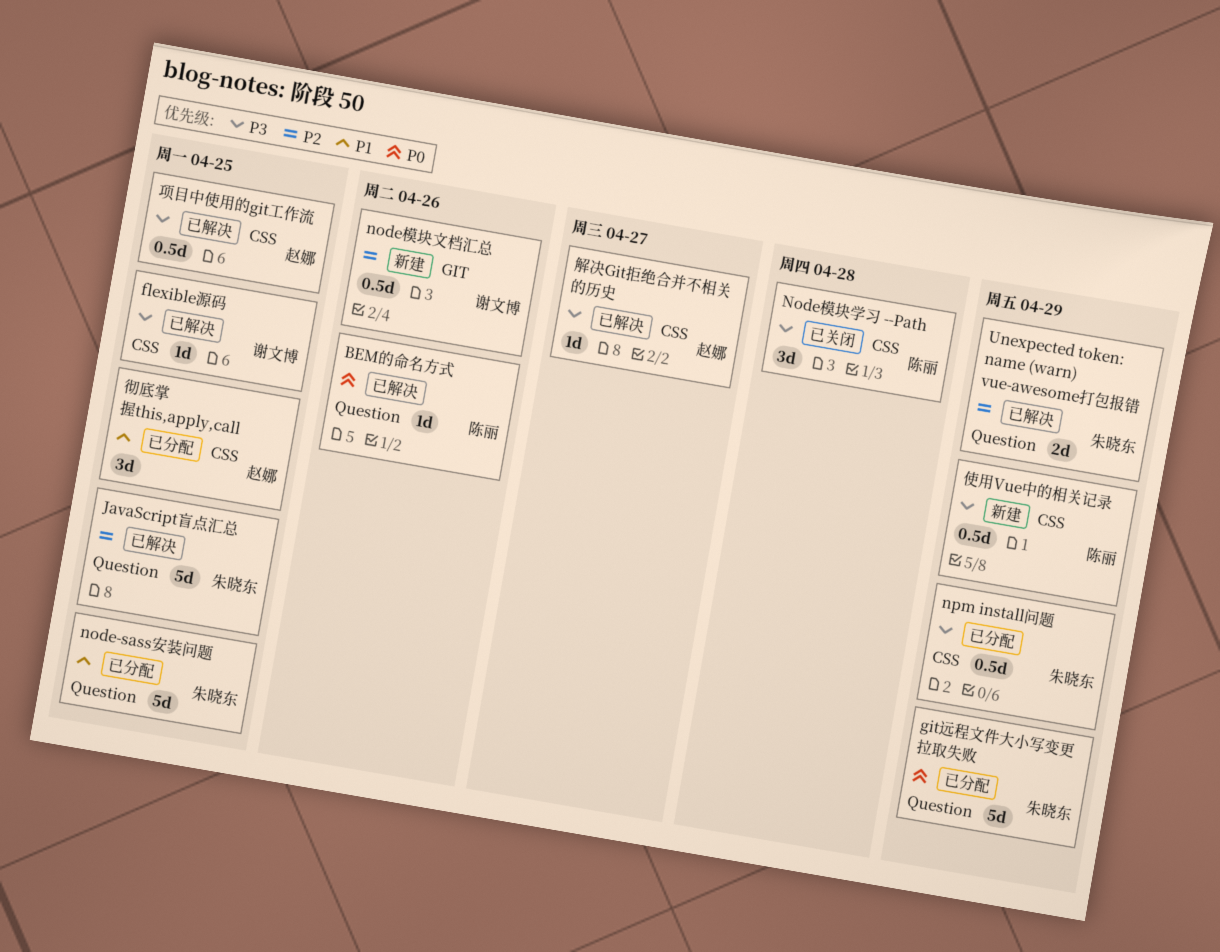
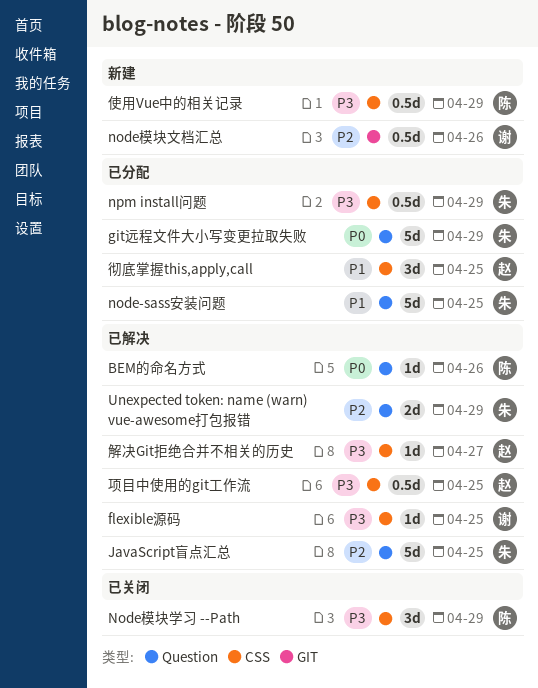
Node模块学习 --Path, due: Apr 28 -> Apr 29

